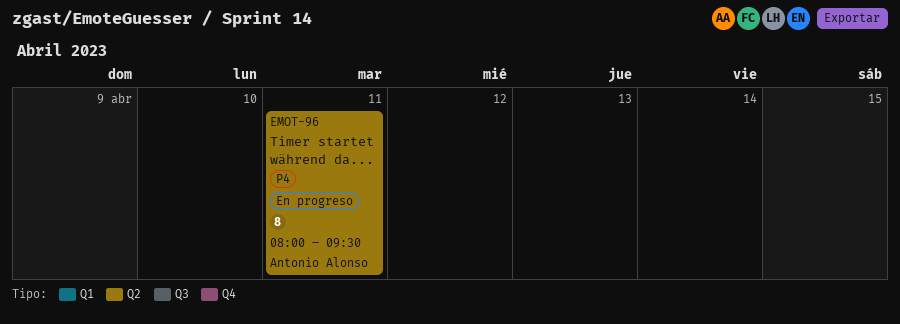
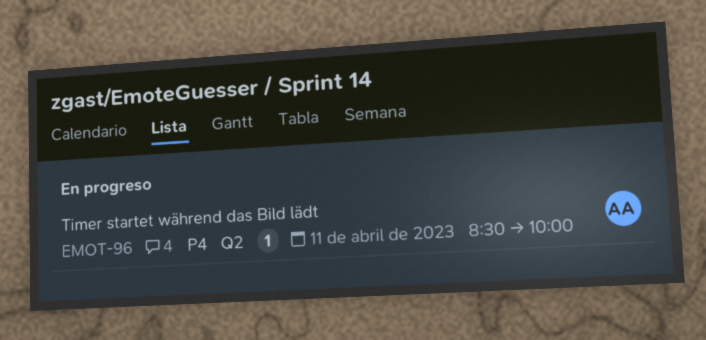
EMOT-96, estimate: 8 -> 1
EMOT-96, begins: 08:00 -> 08:30
EMOT-96, ends: 09:30 -> 10:00

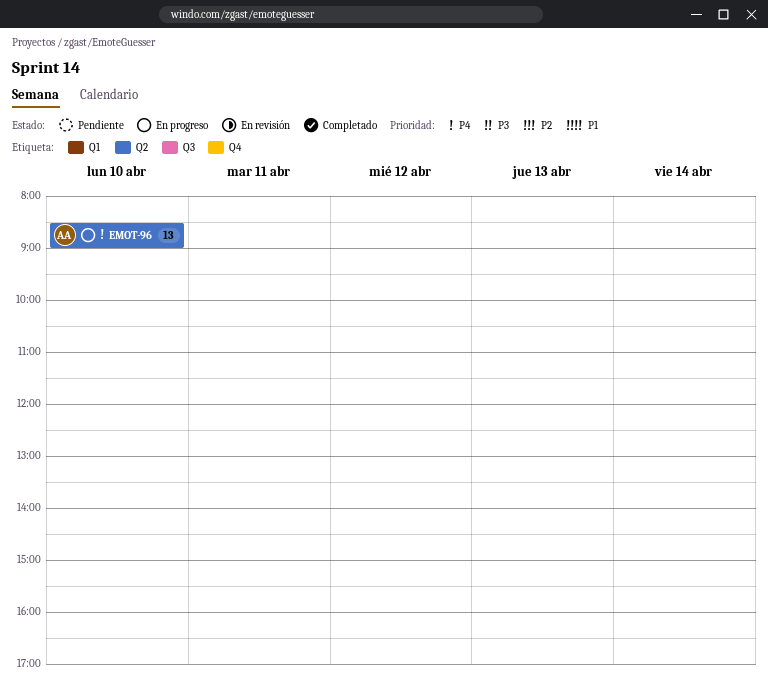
EMOT-96, estimate: 1 -> 13
EMOT-96, day: Apr 11 -> Apr 10
EMOT-96, ends: 10:00 -> 09:00

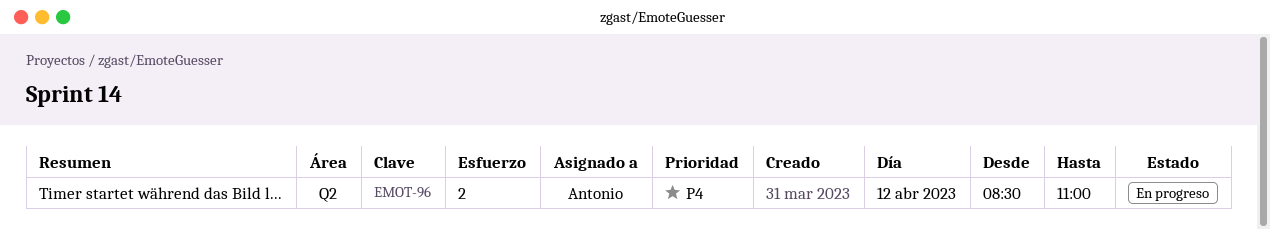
EMOT-96, estimate: 13 -> 2
EMOT-96, day: Apr 10 -> Apr 12
EMOT-96, ends: 09:00 -> 11:00

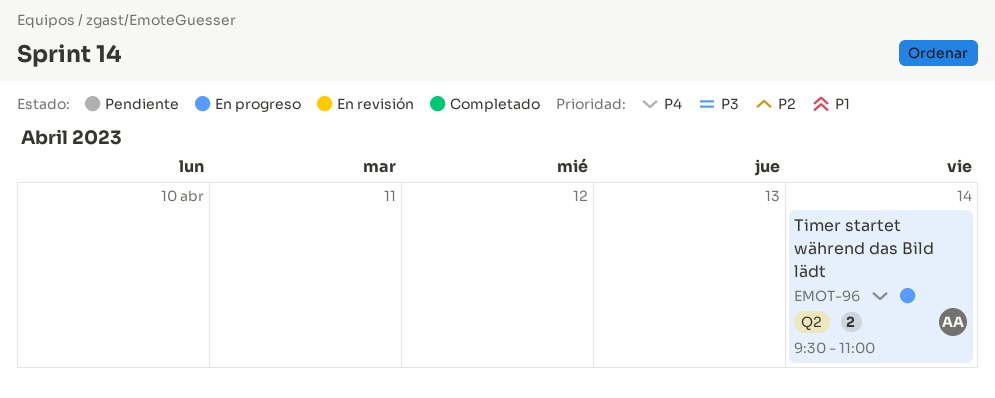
EMOT-96, day: Apr 12 -> Apr 14
EMOT-96, begins: 08:30 -> 09:30

